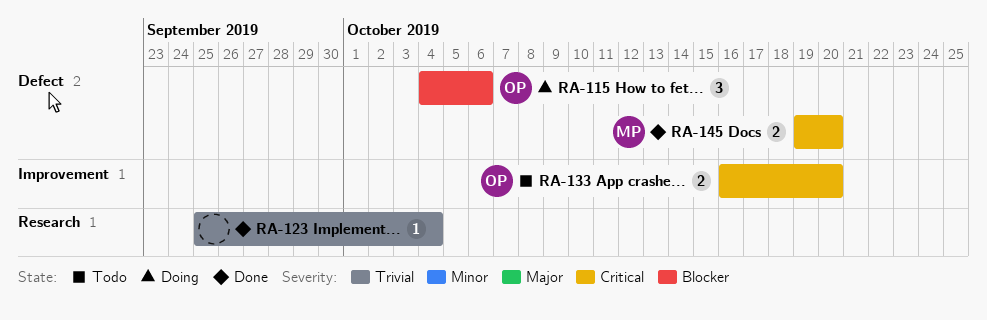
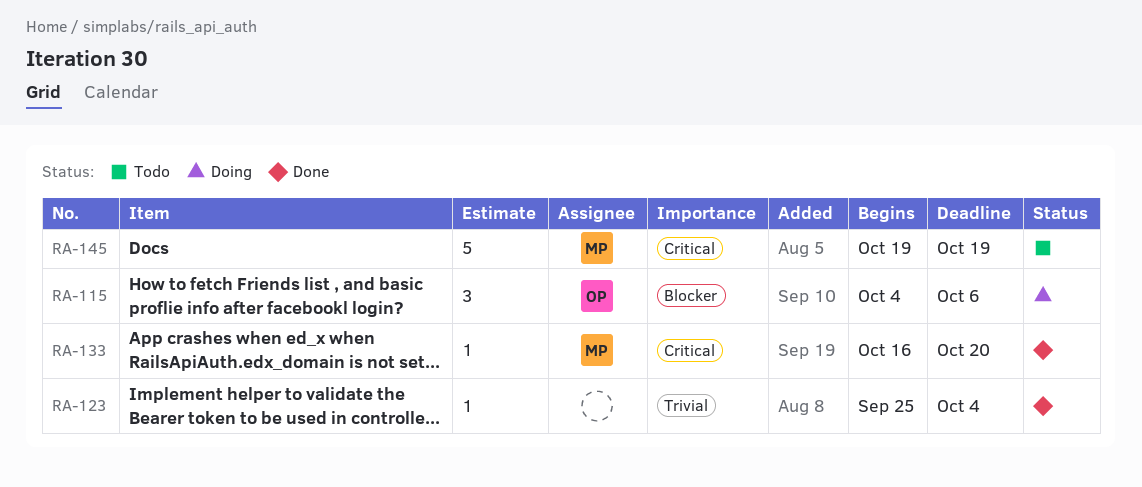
RA-133, status: Todo -> Done
RA-133, owner: OP -> MP
RA-133, estimate: 2 -> 1
RA-145, status: Done -> Todo
RA-145, estimate: 2 -> 5
RA-145, due: Oct 20 -> Oct 19

